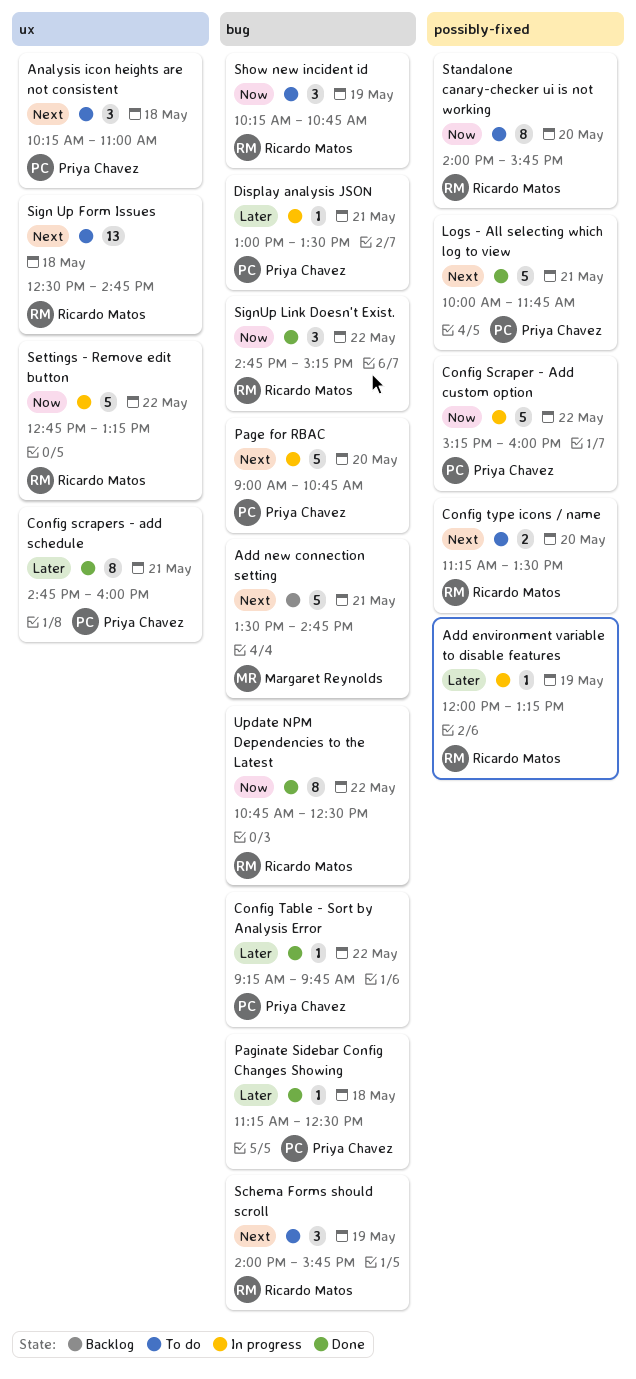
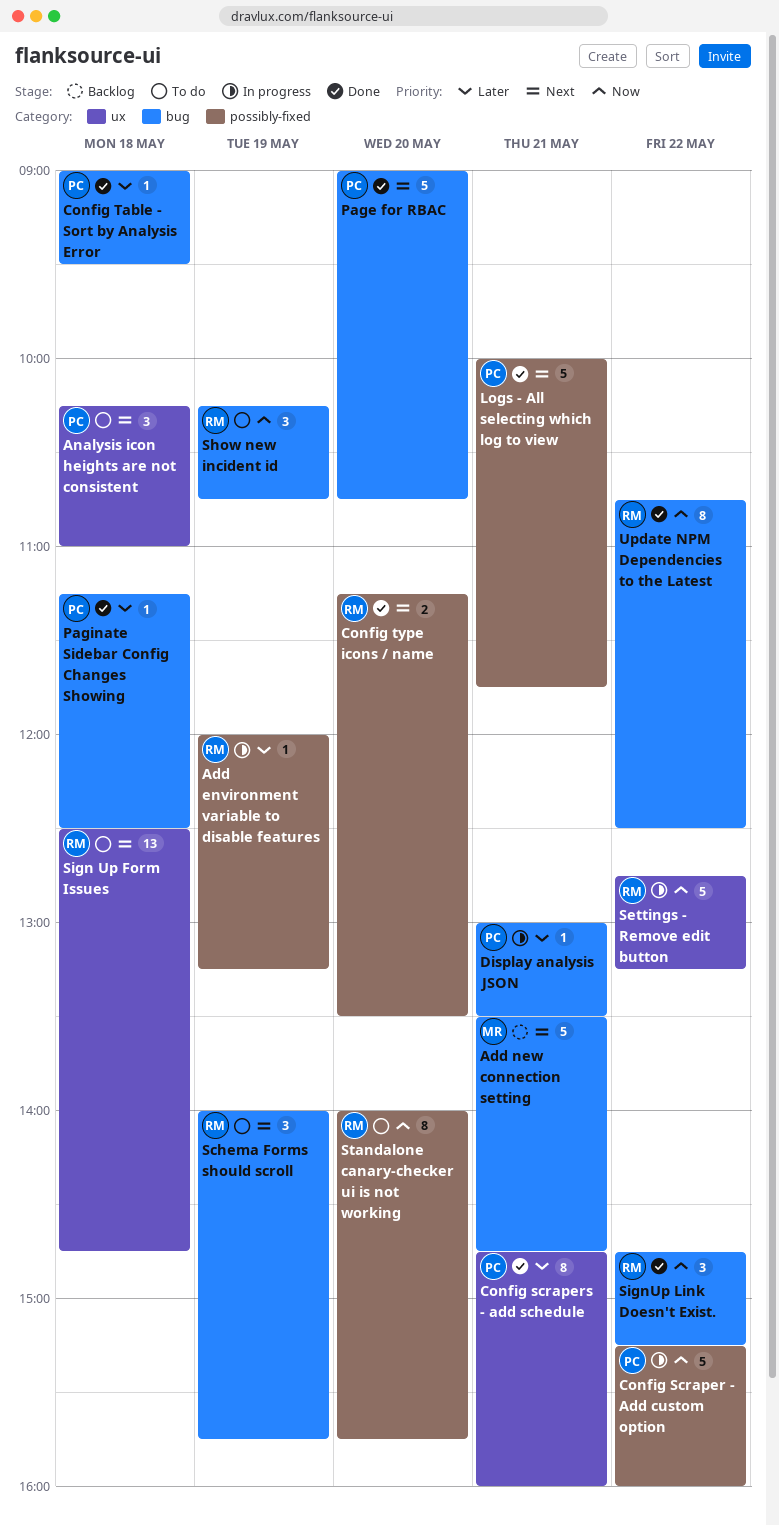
Config Table - Sort by Analysis Error, day: May 22 -> May 18
Config Table - Sort by Analysis Error, begins: 09:15 -> 09:00
Config Table - Sort by Analysis Error, ends: 09:45 -> 09:30
Config type icons / name, status: To do -> Done
Page for RBAC, status: In progress -> Done

